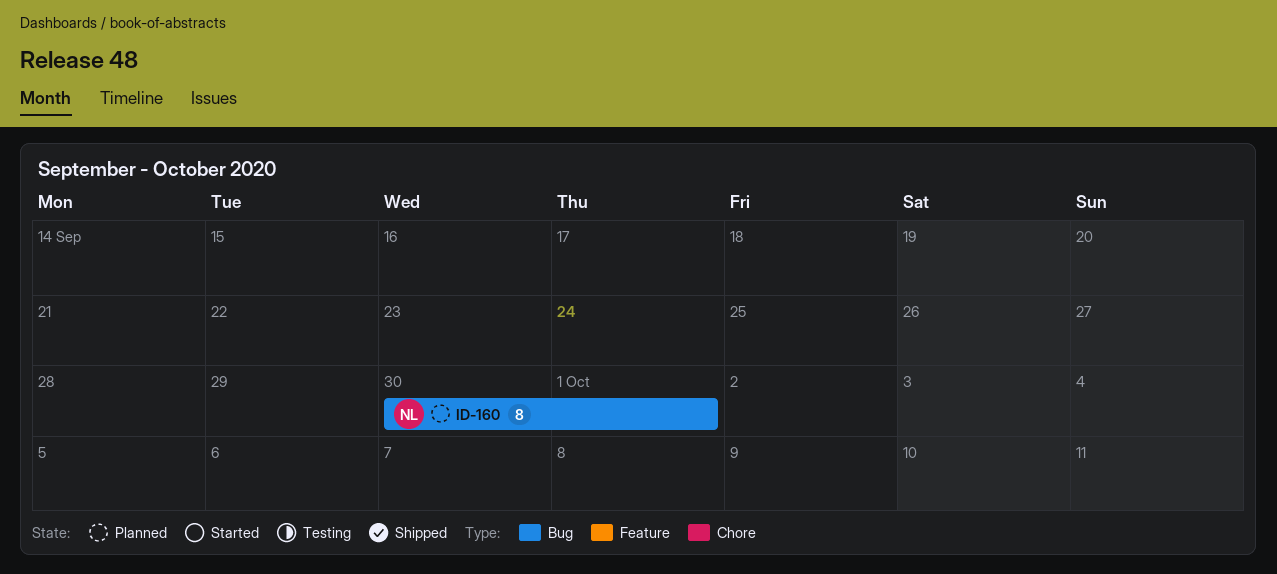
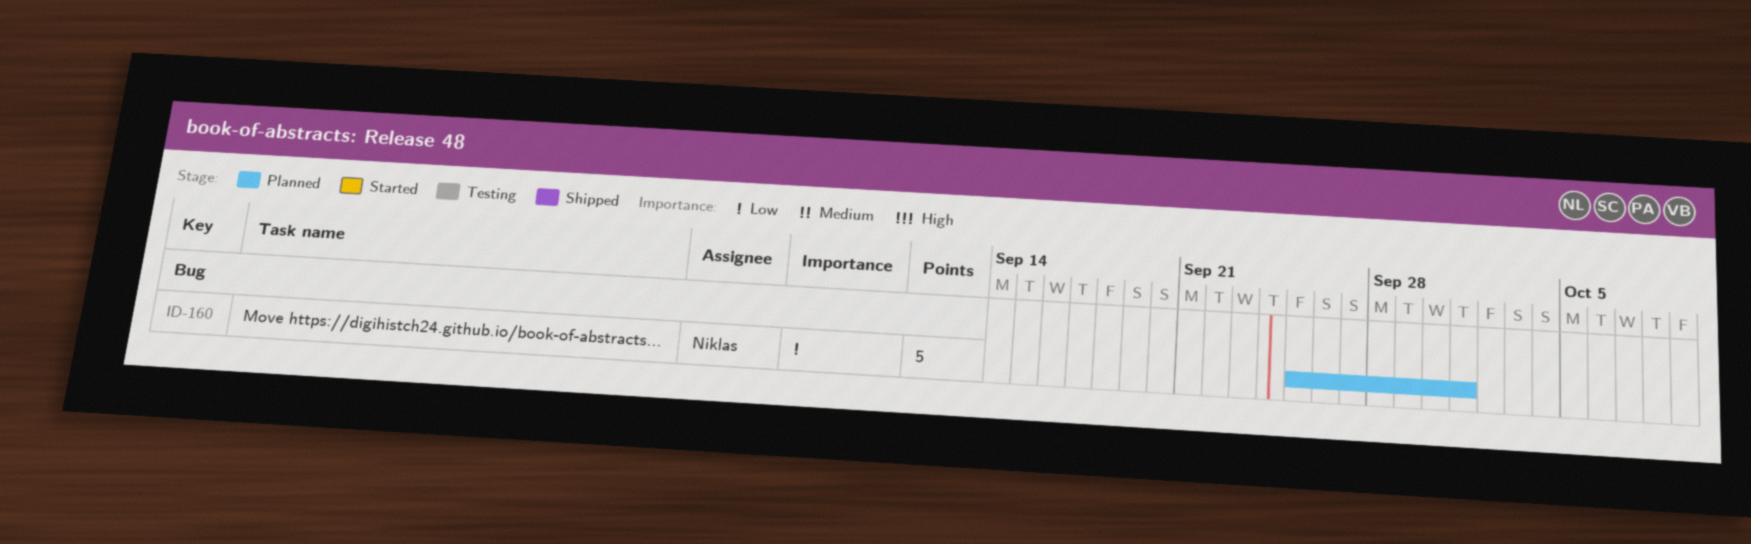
ID-160, estimate: 8 -> 5
ID-160, start: Sep 30 -> Sep 25

